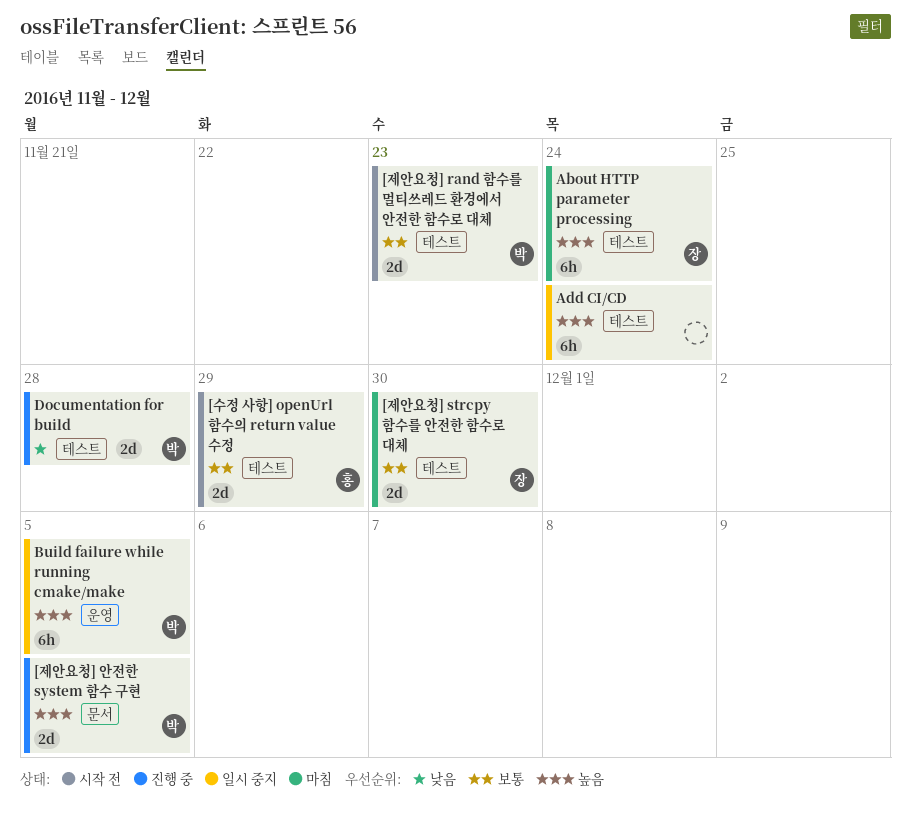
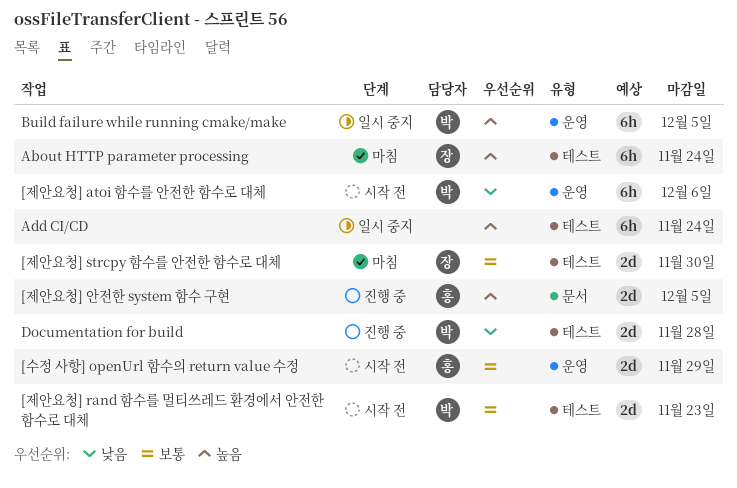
[수정 사항] openUrl 함수의 return value 수정, label: 테스트 -> 운영
[제안요청] atoi 함수를 안전한 함수로 대체: none -> present
[제안요청] 안전한 system 함수 구현, owner: 박 -> 홍

